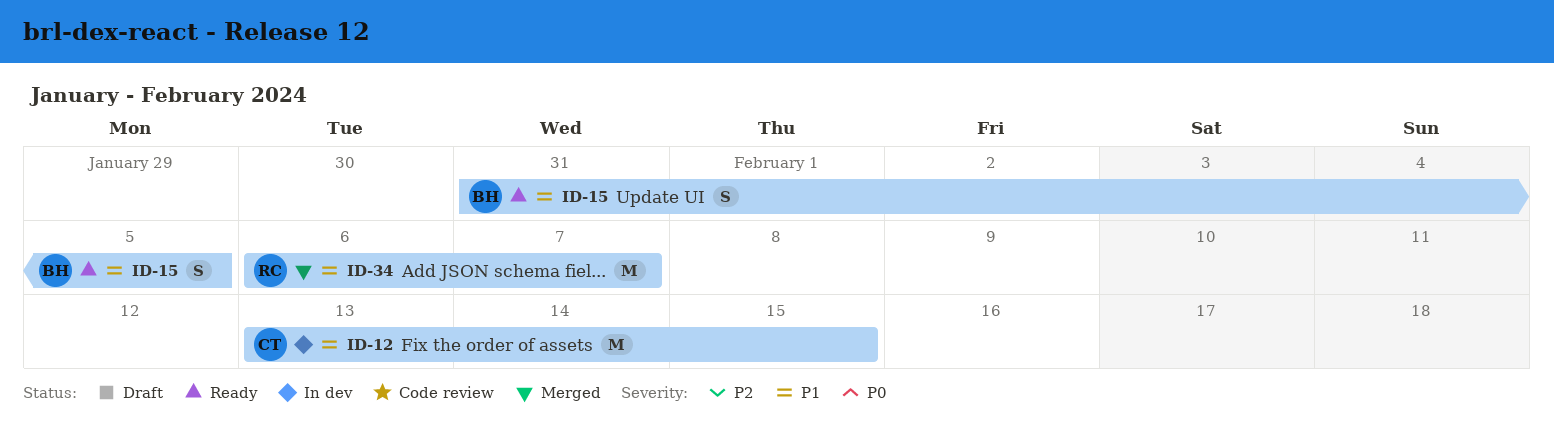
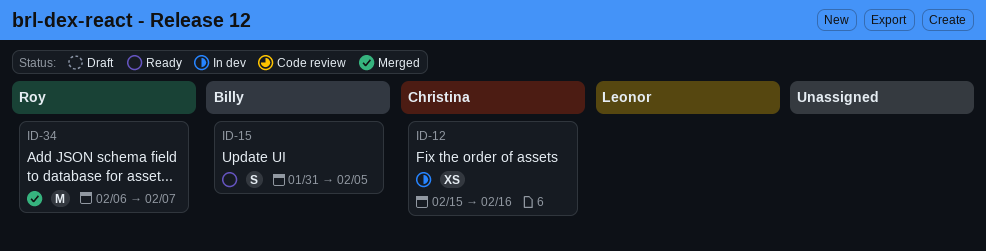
ID-12, estimate: M -> XS
ID-12, start: Feb 13 -> Feb 15
ID-12, due: Feb 15 -> Feb 16

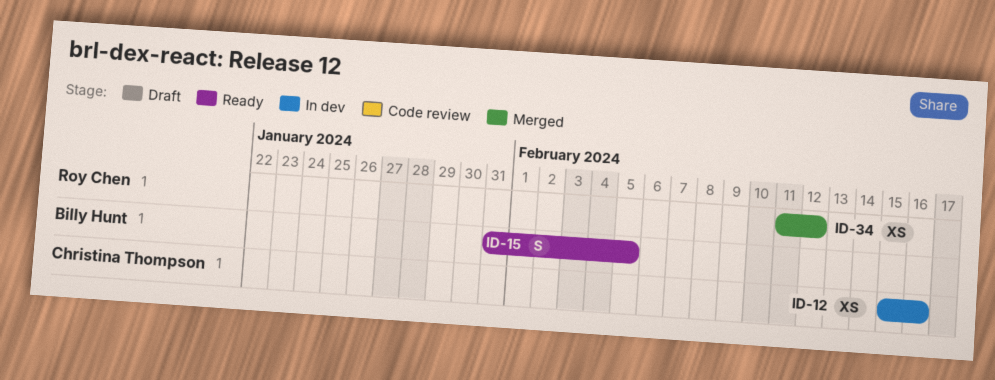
ID-34, estimate: M -> XS
ID-34, start: Feb 6 -> Feb 11
ID-34, due: Feb 7 -> Feb 12

